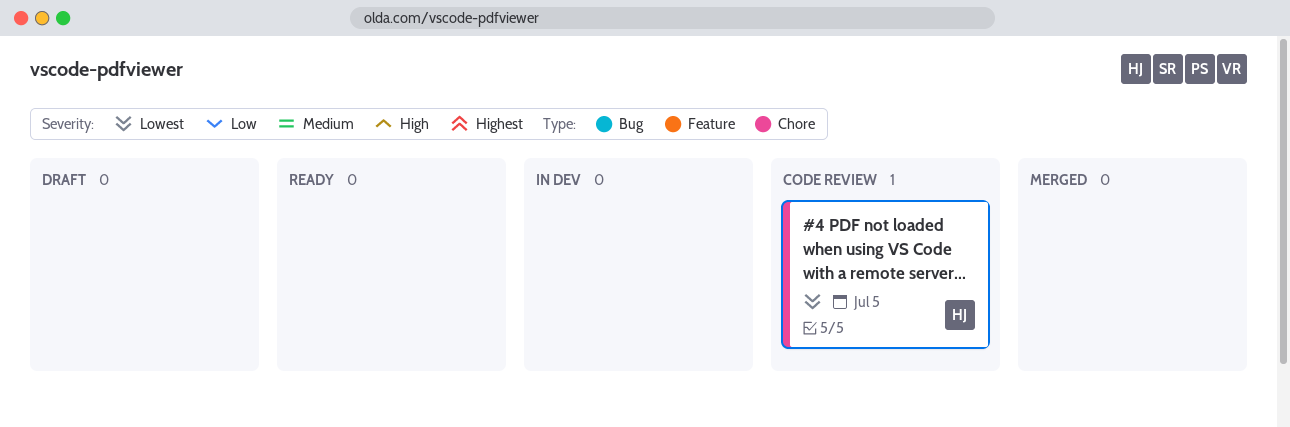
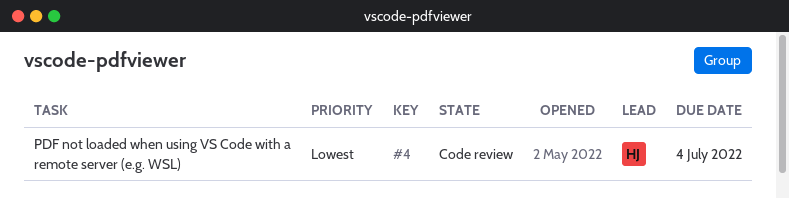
#4, due: Jul 5 -> Jul 4

